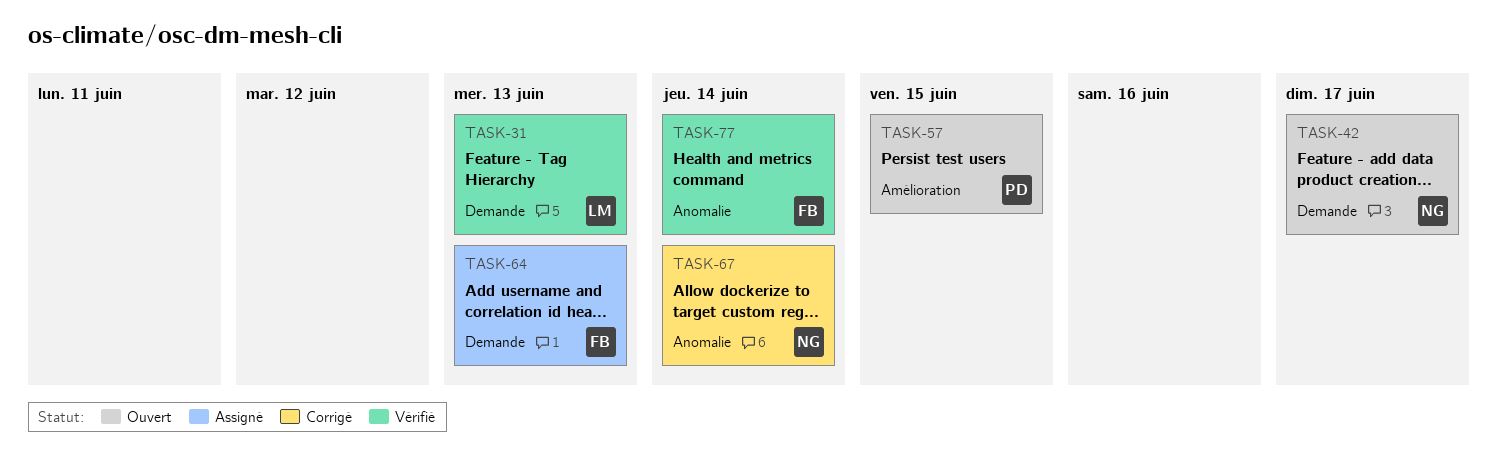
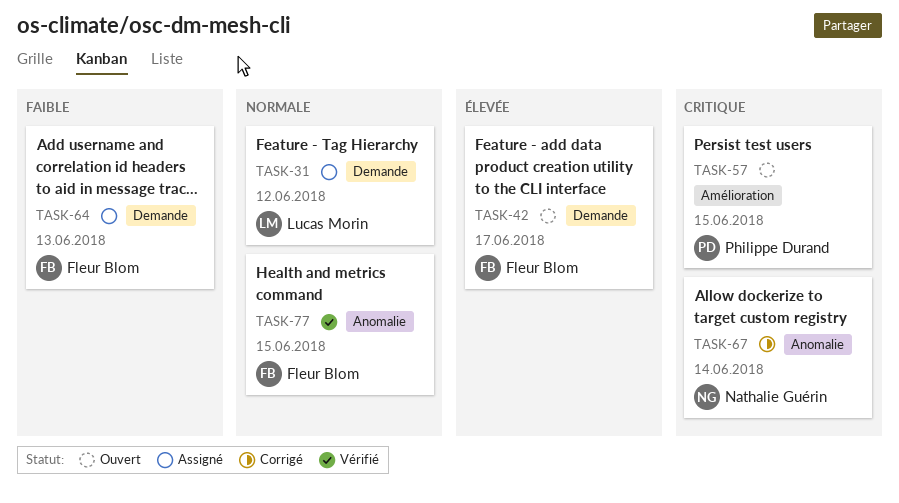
TASK-31, status: Vérifié -> Assigné
TASK-31, due: Jun 13 -> Jun 12
TASK-42, owner: Nathalie Guérin -> Fleur Blom
TASK-77, due: Jun 14 -> Jun 15

